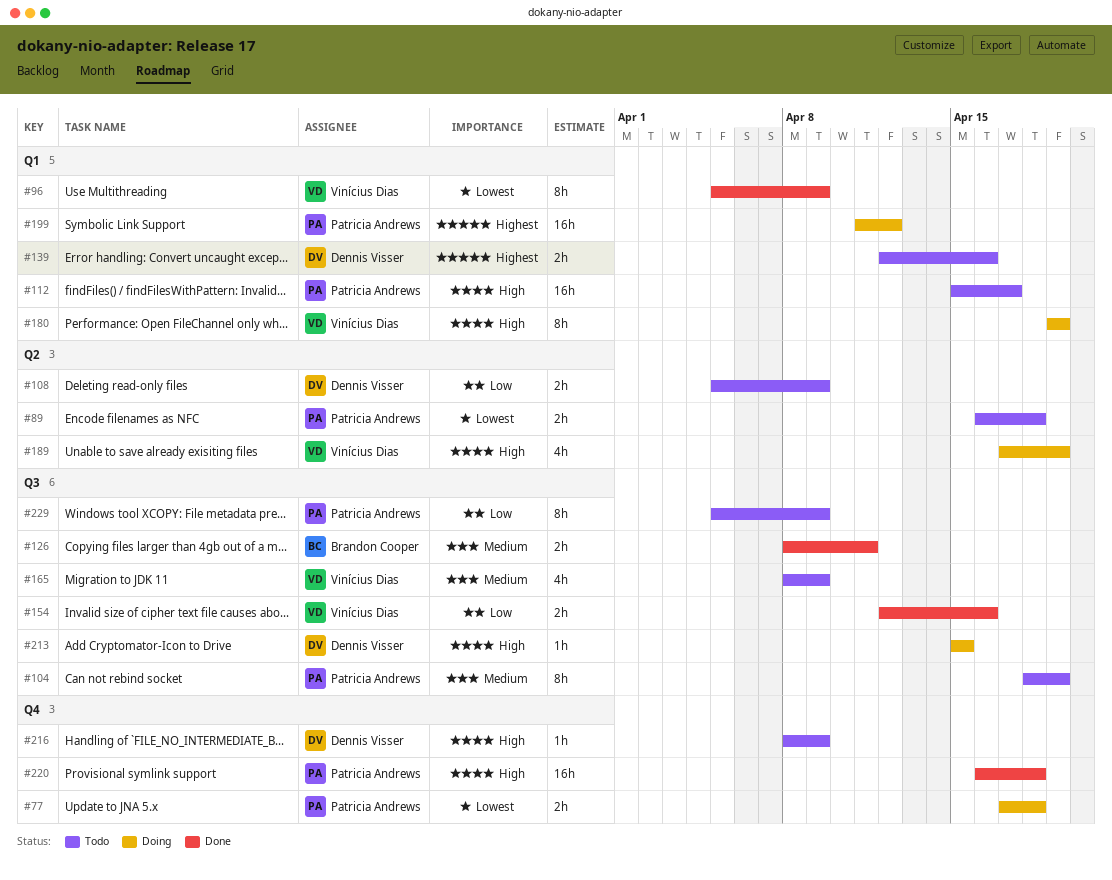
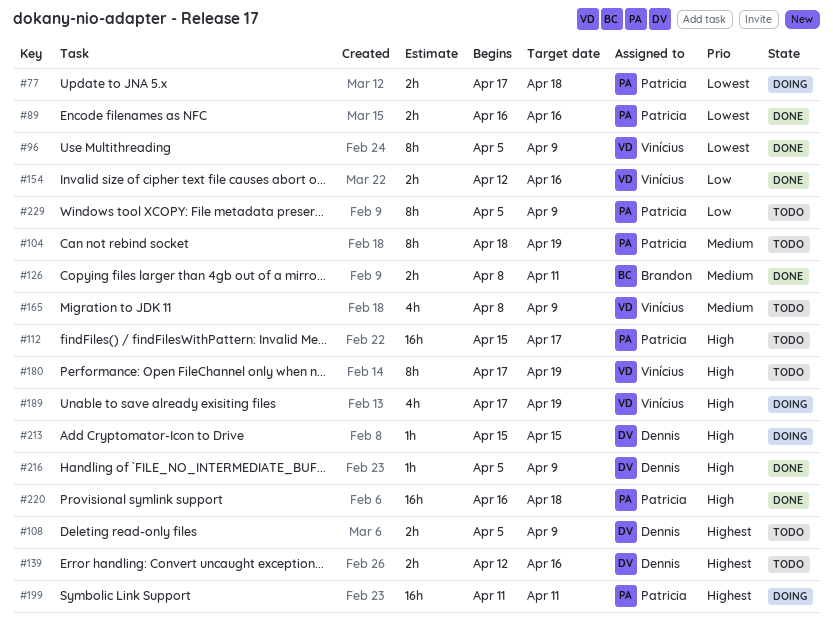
#89, status: Todo -> Done
#89, due: Apr 18 -> Apr 16
#108, priority: Low -> Highest
#180, status: Doing -> Todo
#180, start: Apr 19 -> Apr 17
#199, due: Apr 12 -> Apr 11
#216, status: Todo -> Done
#216, start: Apr 8 -> Apr 5

